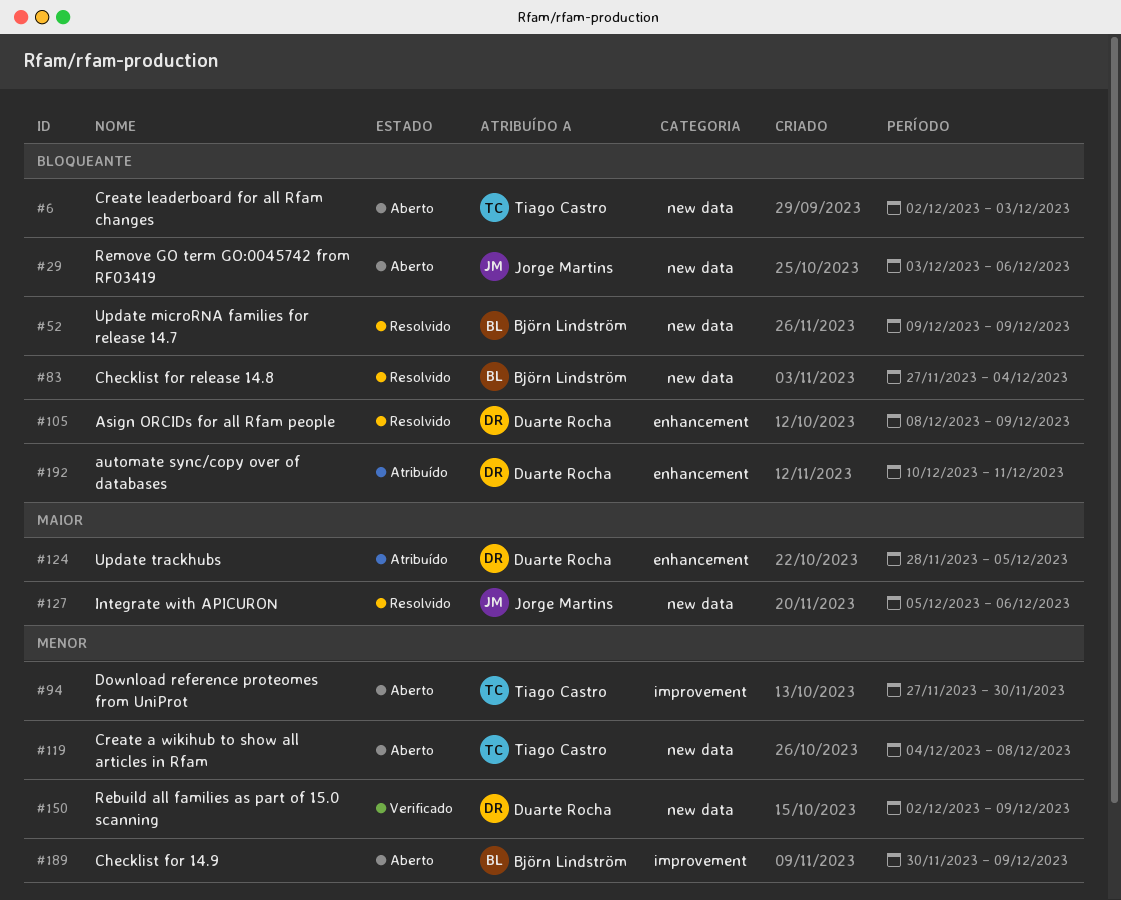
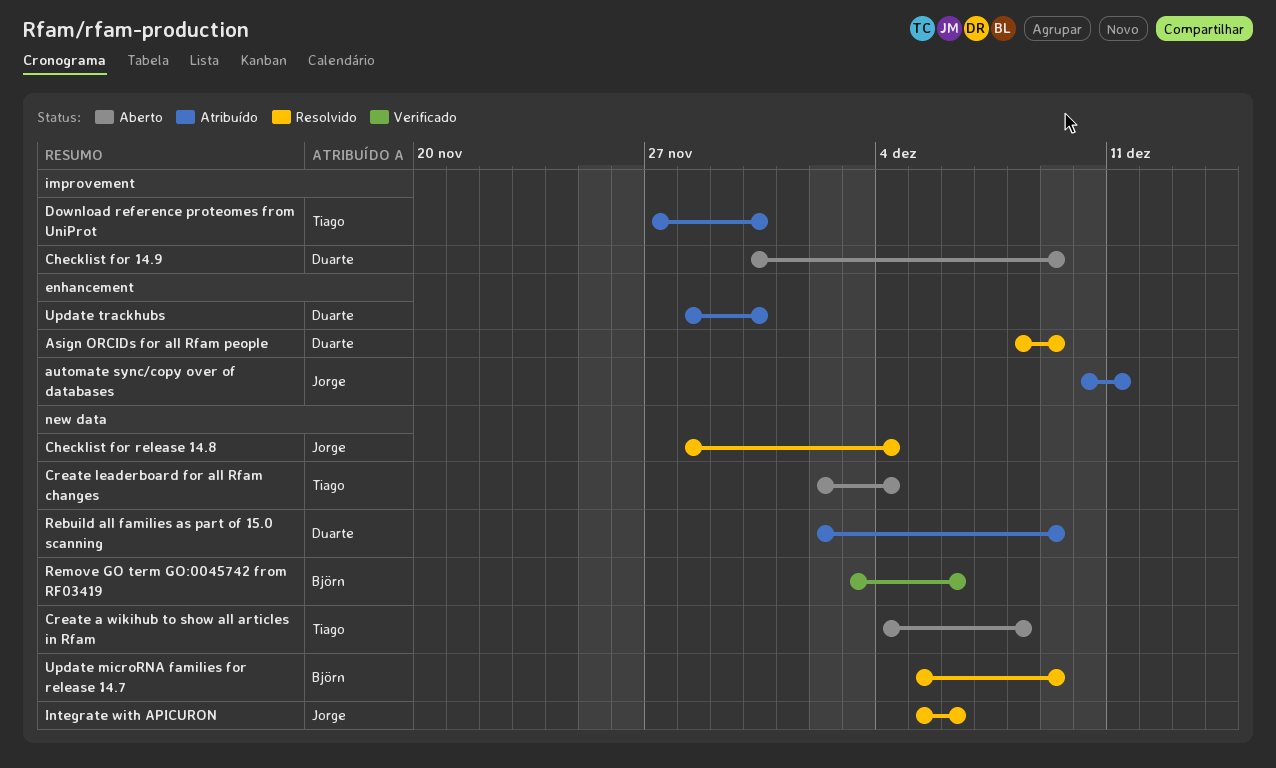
automate sync/copy over of databases, owner: Duarte Rocha -> Jorge Martins
Checklist for 14.9, owner: Björn Lindström -> Duarte Rocha
Checklist for release 14.8, owner: Björn Lindström -> Jorge Martins
Checklist for release 14.8, start: Nov 27 -> Nov 28
Create leaderboard for all Rfam changes, due: Dec 3 -> Dec 4
Download reference proteomes from UniProt, status: Aberto -> Atribuído
Rebuild all families as part of 15.0 scanning, status: Verificado -> Atribuído
Remove GO term GO:0045742 from RF03419, status: Aberto -> Verificado
Remove GO term GO:0045742 from RF03419, owner: Jorge Martins -> Björn Lindström
Update microRNA families for release 14.7, start: Dec 9 -> Dec 5
Update trackhubs, due: Dec 5 -> Nov 30

